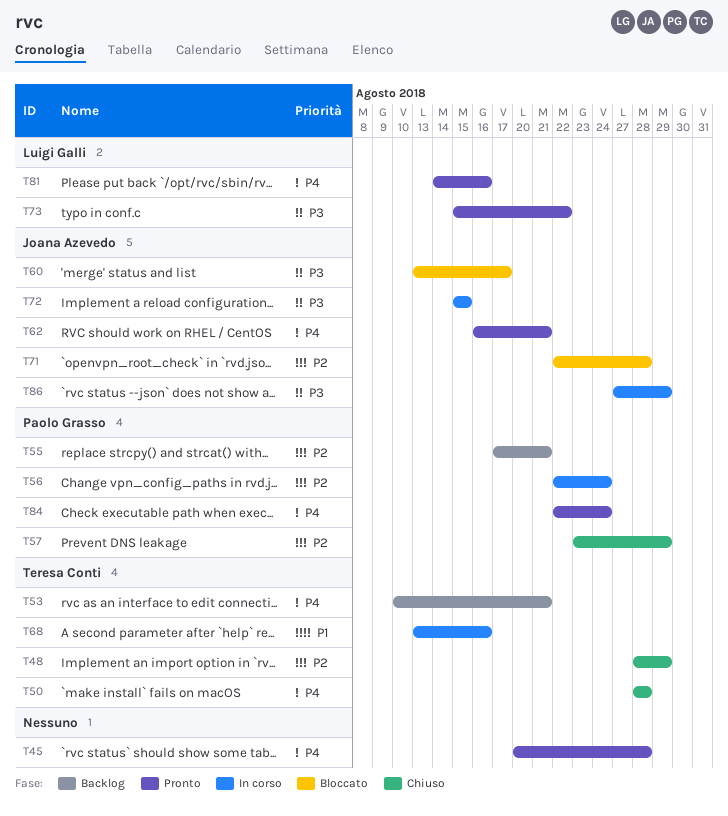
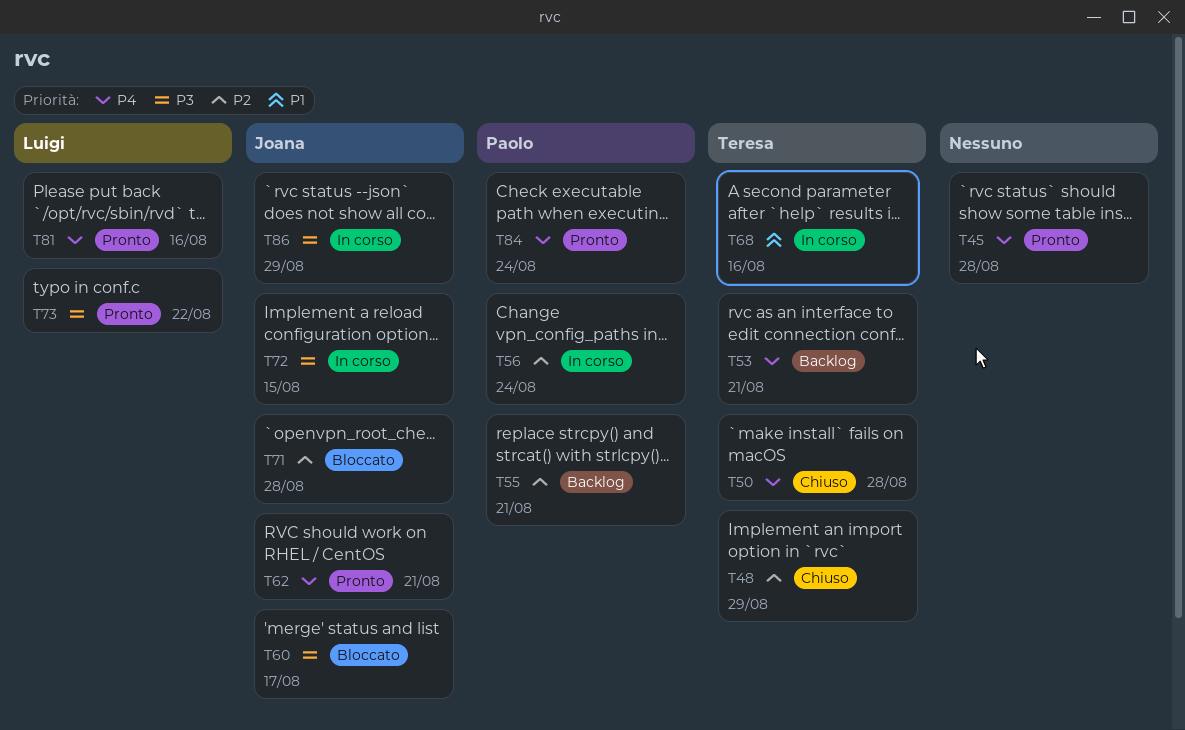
T57: present -> none

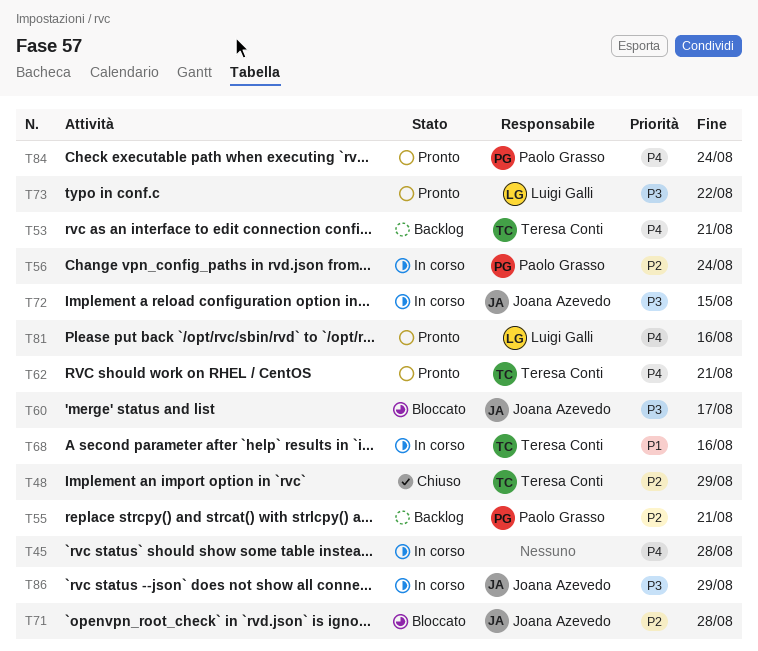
T45, status: Pronto -> In corso
T50: present -> none
T62, owner: Joana Azevedo -> Teresa Conti

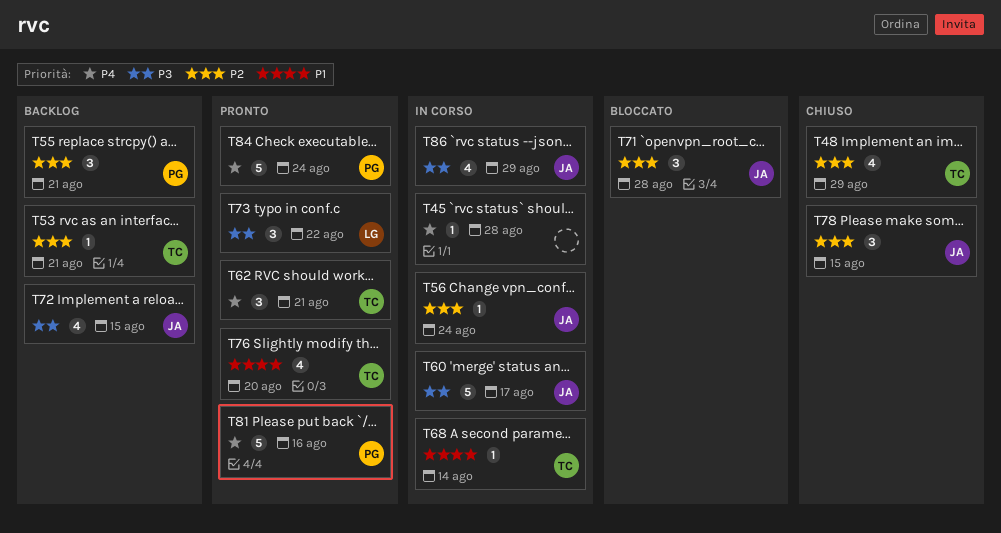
T53, priority: P4 -> P2
T56, owner: Paolo Grasso -> Joana Azevedo
T60, status: Bloccato -> In corso
T68, due: Aug 16 -> Aug 14
T72, status: In corso -> Backlog
T76: none -> present
T78: none -> present
T81, owner: Luigi Galli -> Paolo Grasso

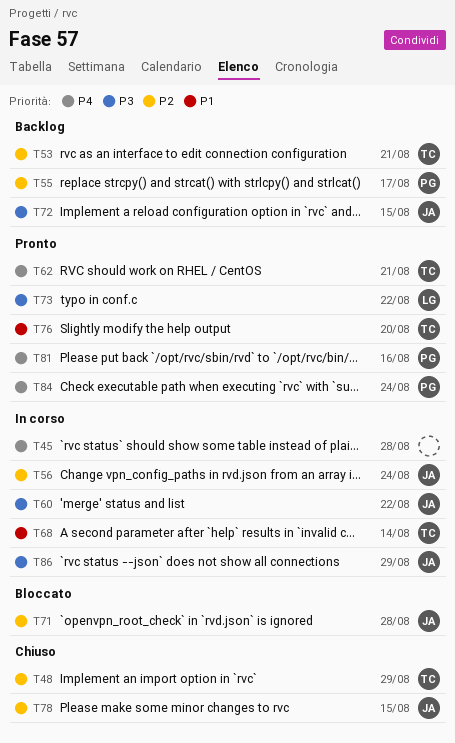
T55, due: Aug 21 -> Aug 17
T60, due: Aug 17 -> Aug 22

